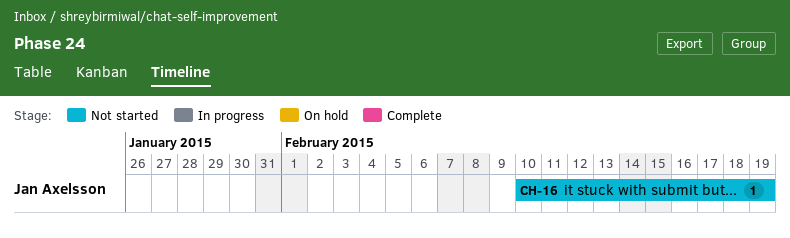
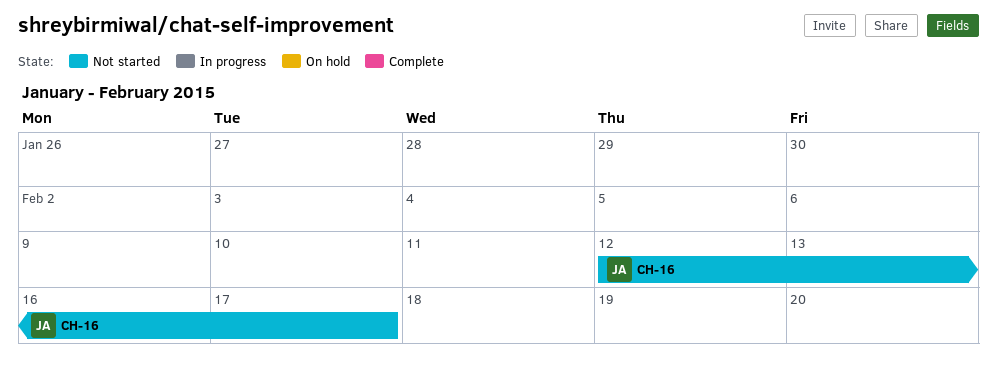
CH-16, start: Feb 10 -> Feb 12
CH-16, due: Feb 19 -> Feb 17

